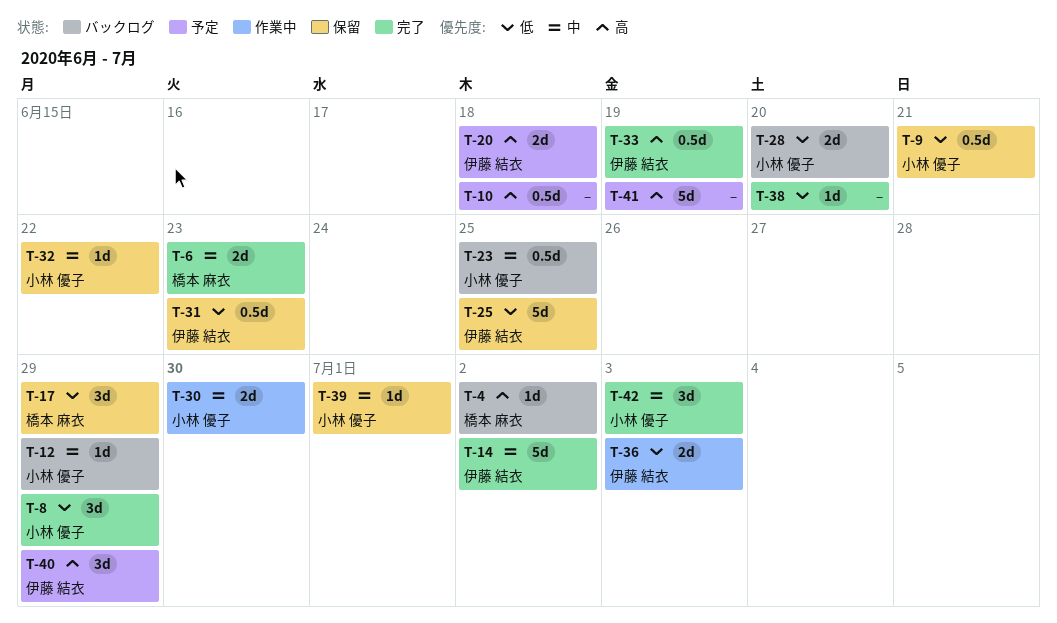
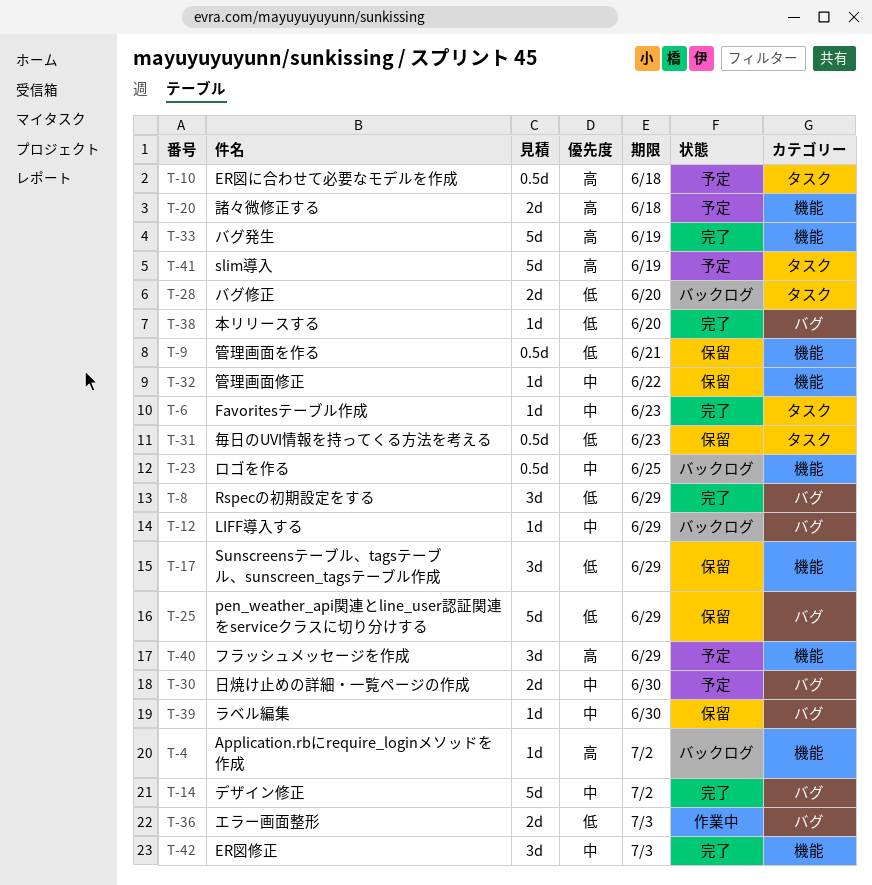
T-6, estimate: 2d -> 1d
T-25, due: Jun 25 -> Jun 29
T-30, status: 作業中 -> 予定
T-33, estimate: 0.5d -> 5d
T-39, due: Jul 1 -> Jun 30

